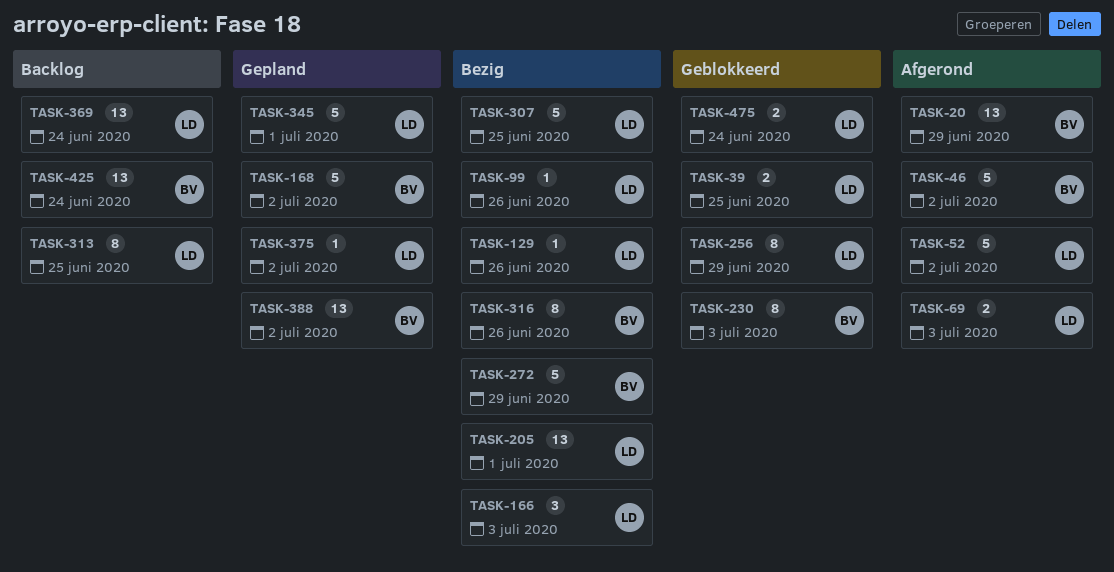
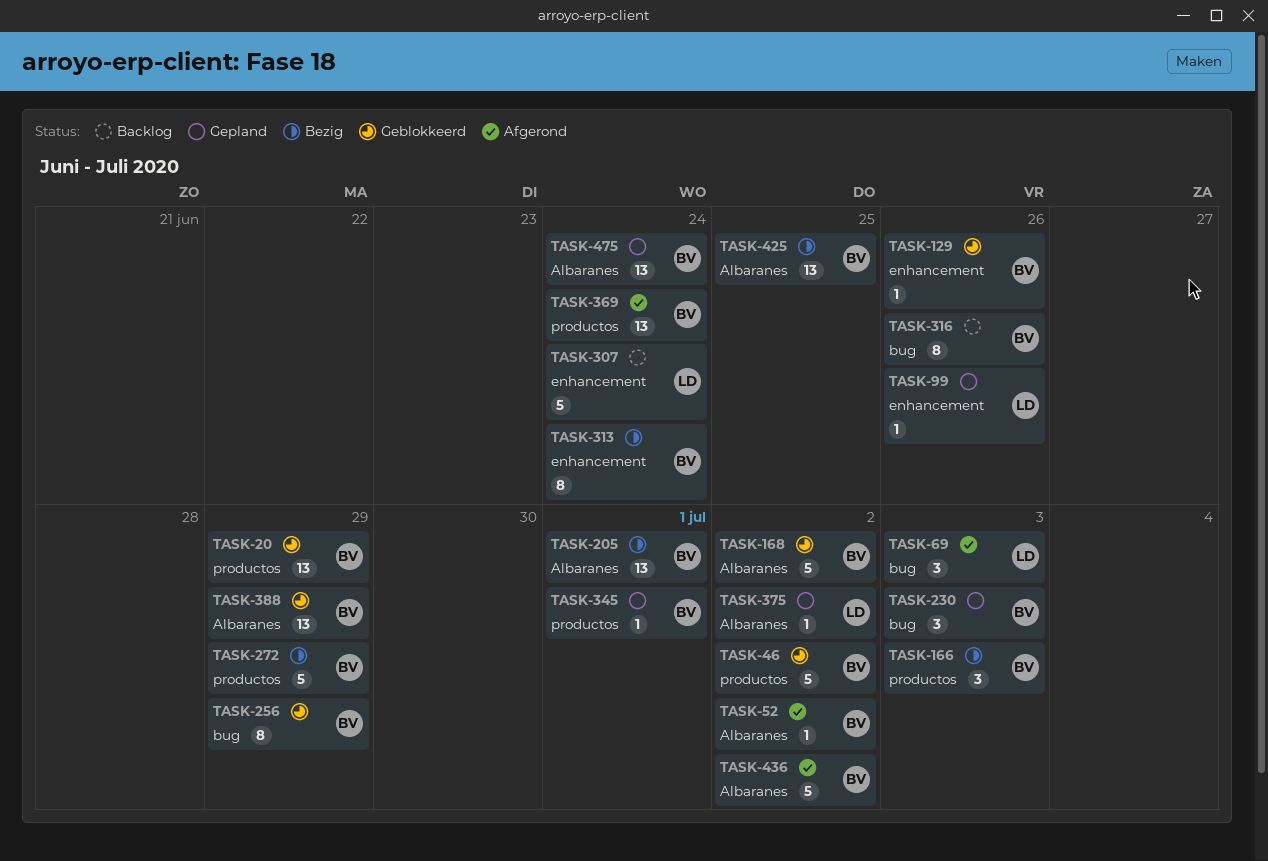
TASK-20, status: Afgerond -> Geblokkeerd
TASK-39: present -> none
TASK-46, status: Afgerond -> Geblokkeerd
TASK-52, owner: LD -> BV
TASK-52, estimate: 5 -> 1
TASK-69, estimate: 2 -> 3
TASK-99, status: Bezig -> Gepland
TASK-129, status: Bezig -> Geblokkeerd
TASK-129, owner: LD -> BV
TASK-166, owner: LD -> BV
TASK-168, status: Gepland -> Geblokkeerd
TASK-205, owner: LD -> BV
TASK-230, status: Geblokkeerd -> Gepland
TASK-230, estimate: 8 -> 3
TASK-256, owner: LD -> BV
TASK-307, status: Bezig -> Backlog
TASK-307, due: Jun 25 -> Jun 24
TASK-313, status: Backlog -> Bezig
TASK-313, owner: LD -> BV
TASK-313, due: Jun 25 -> Jun 24
TASK-316, status: Bezig -> Backlog
TASK-345, owner: LD -> BV
TASK-345, estimate: 5 -> 1
TASK-369, status: Backlog -> Afgerond
TASK-369, owner: LD -> BV
TASK-388, status: Gepland -> Geblokkeerd
TASK-388, due: Jul 2 -> Jun 29
TASK-425, status: Backlog -> Bezig
TASK-425, due: Jun 24 -> Jun 25
TASK-436: none -> present
TASK-475, status: Geblokkeerd -> Gepland
TASK-475, owner: LD -> BV
TASK-475, estimate: 2 -> 13

